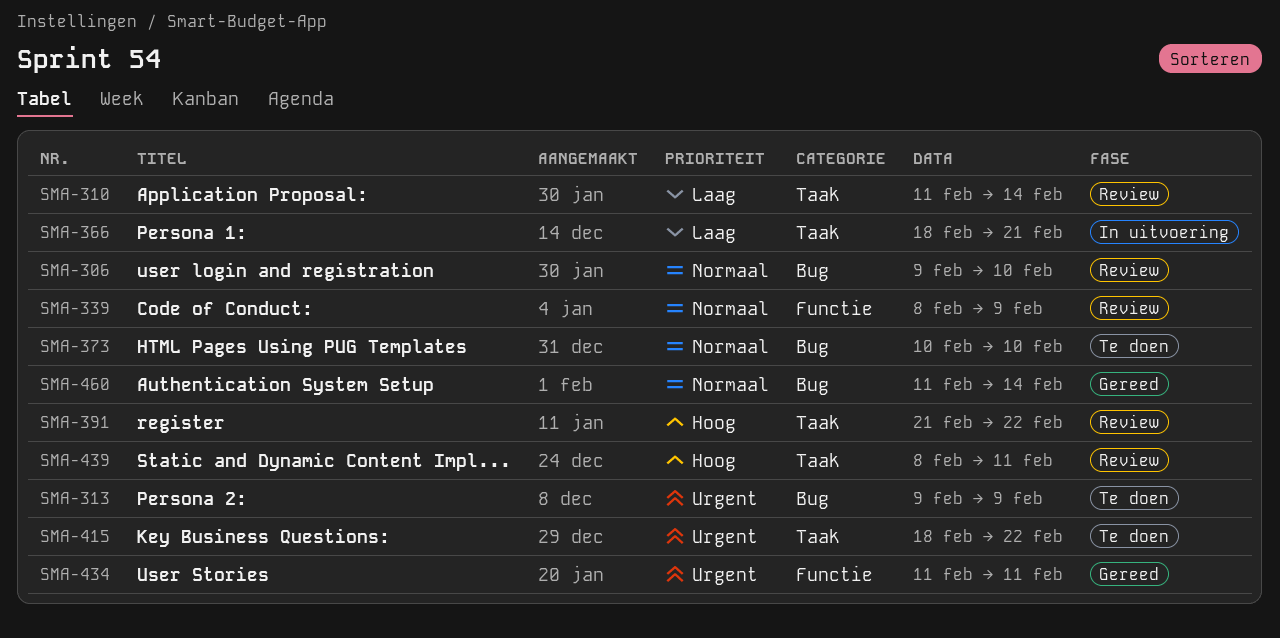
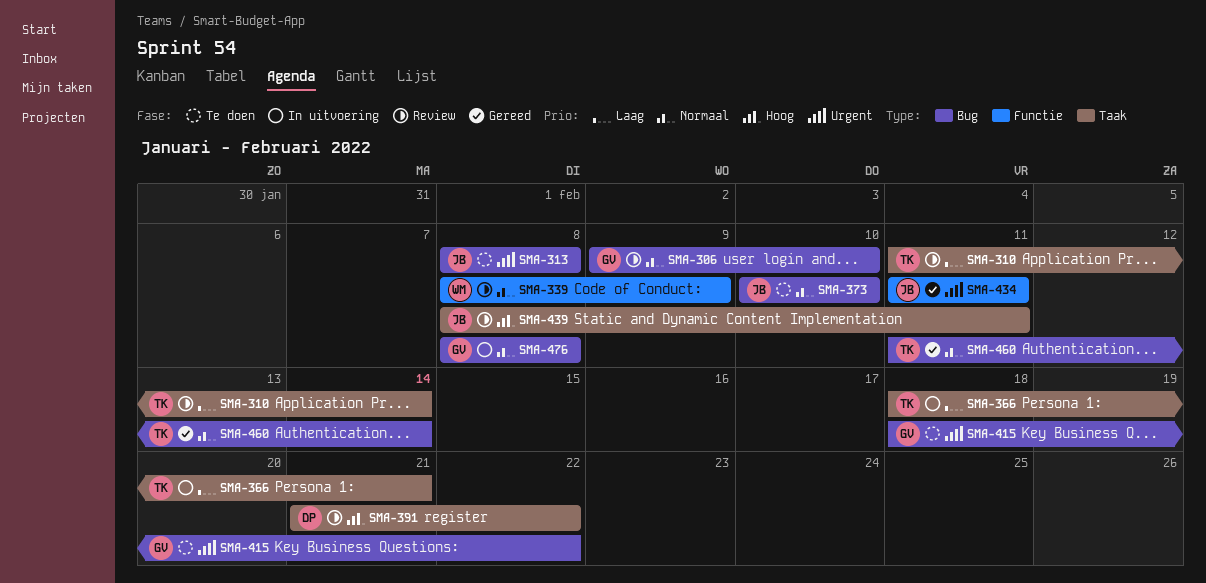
SMA-313, start: Feb 9 -> Feb 8
SMA-313, due: Feb 9 -> Feb 8
SMA-415, label: Taak -> Bug
SMA-476: none -> present

